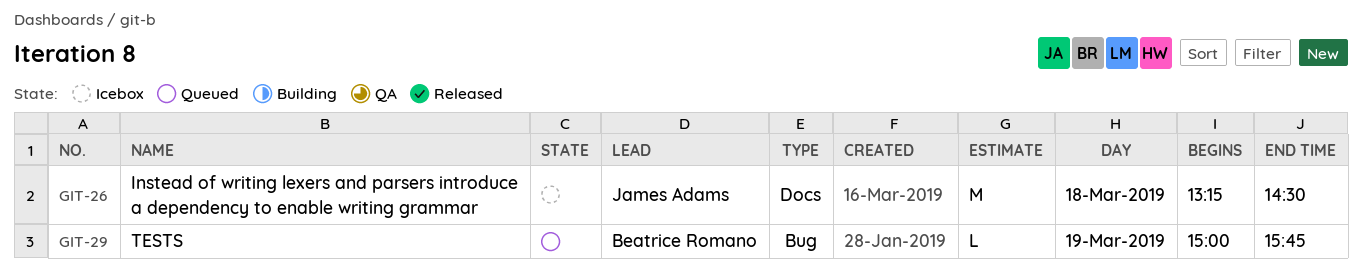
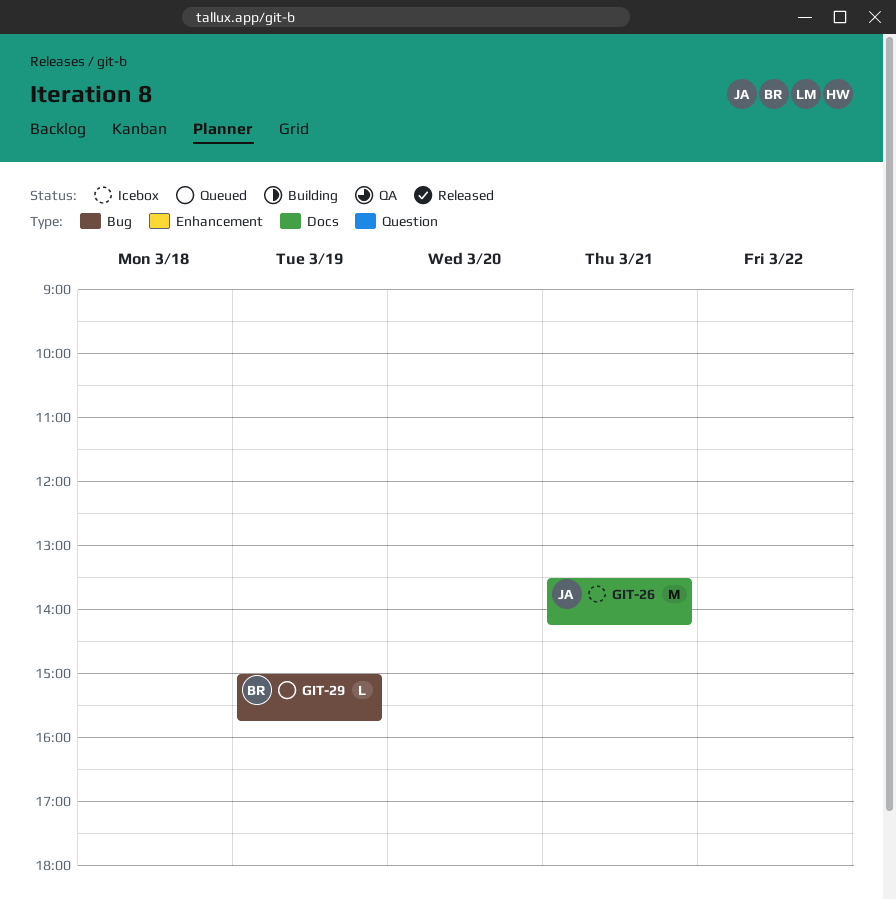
GIT-26, day: Mar 18 -> Mar 21
GIT-26, begins: 13:15 -> 13:30
GIT-26, ends: 14:30 -> 14:15

